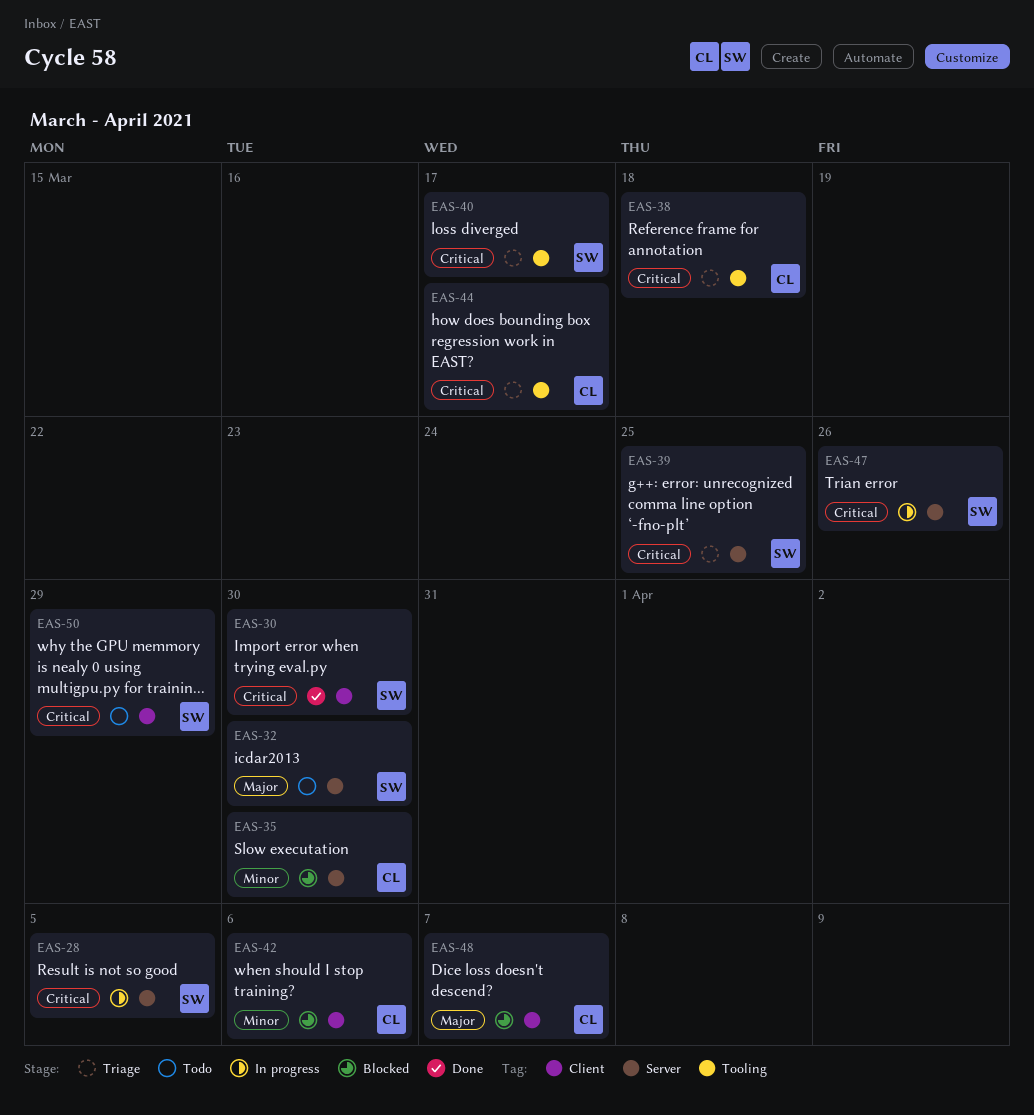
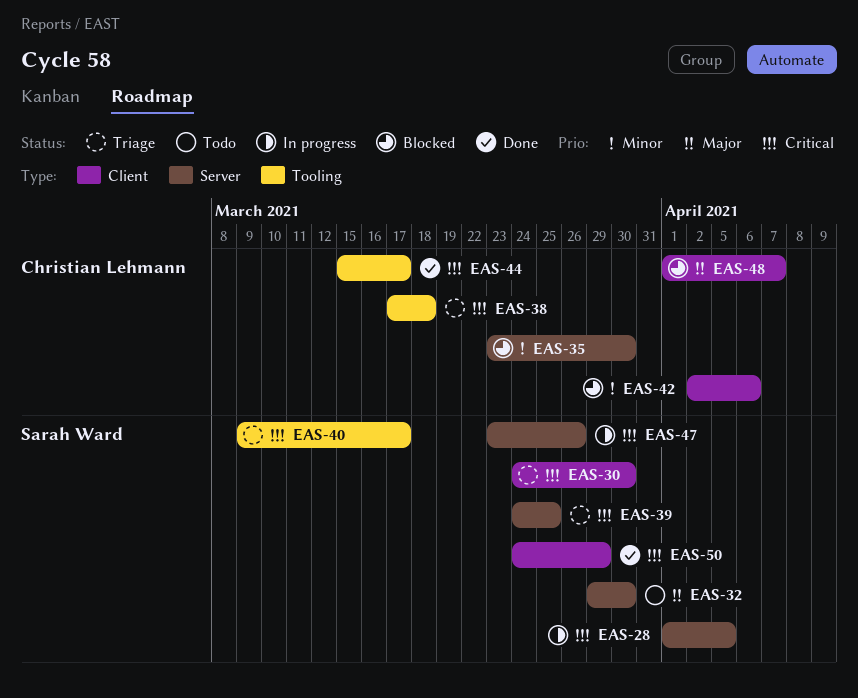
EAS-30, status: Done -> Triage
EAS-44, status: Triage -> Done
EAS-50, status: Todo -> Done

